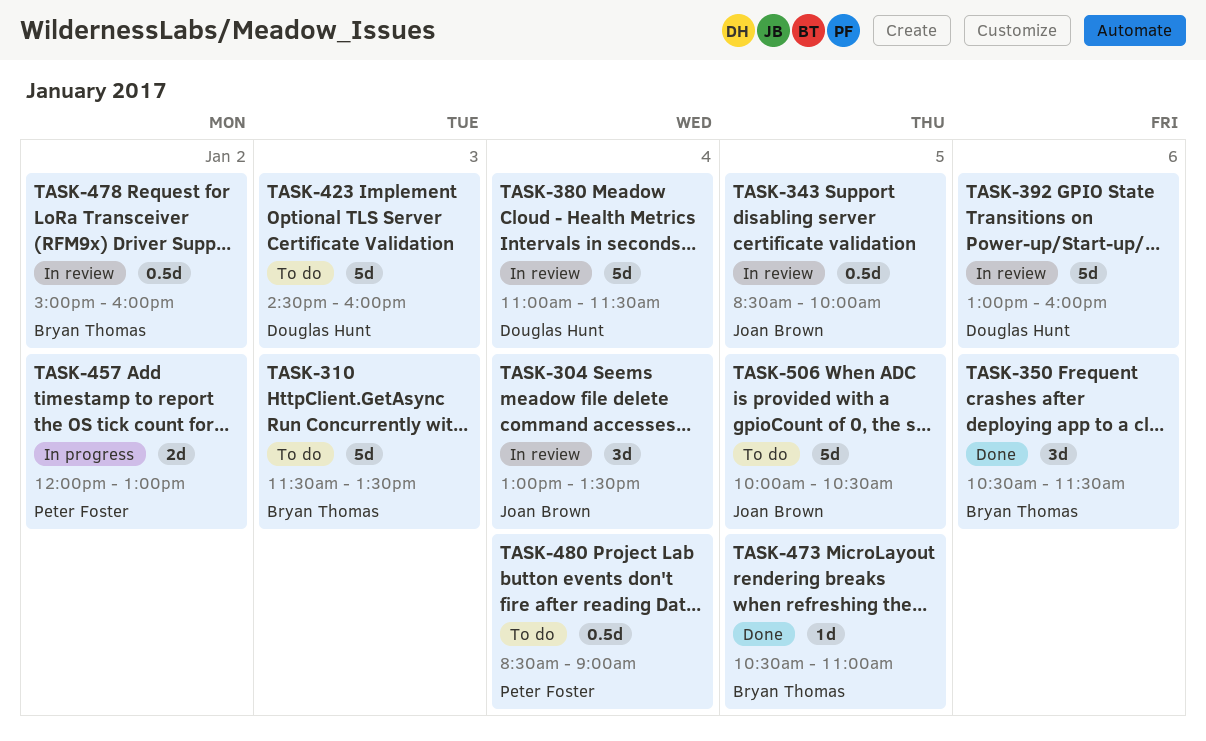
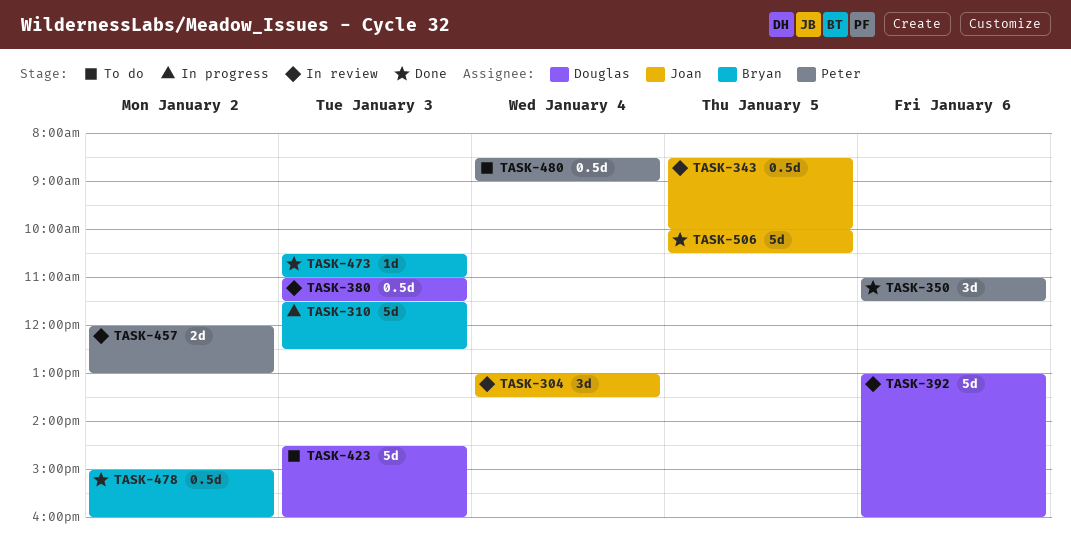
TASK-310, status: To do -> In progress
TASK-310, ends: 13:30 -> 12:30
TASK-350, owner: Bryan Thomas -> Peter Foster
TASK-350, begins: 10:30 -> 11:00
TASK-380, estimate: 5d -> 0.5d
TASK-380, day: Jan 4 -> Jan 3
TASK-457, status: In progress -> In review
TASK-473, day: Jan 5 -> Jan 3
TASK-478, status: In review -> Done
TASK-506, status: To do -> Done

